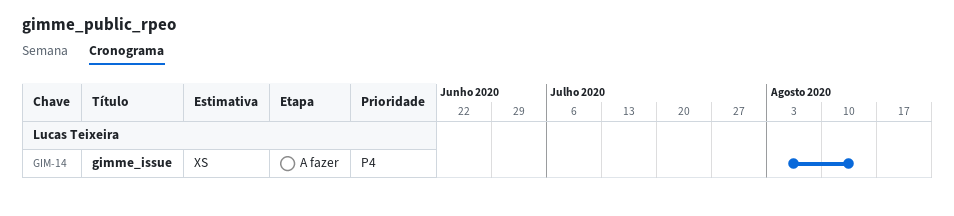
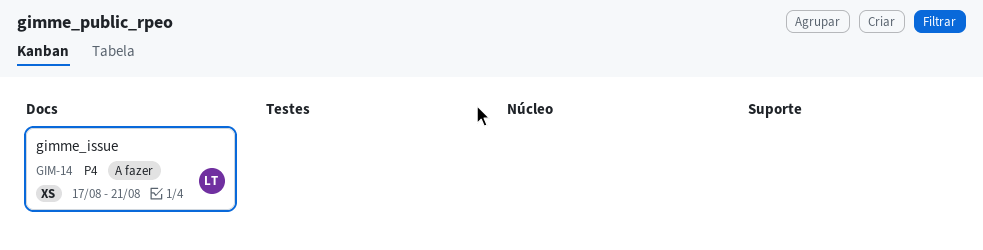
GIM-14, start: Aug 3 -> Aug 17
GIM-14, due: Aug 14 -> Aug 21

